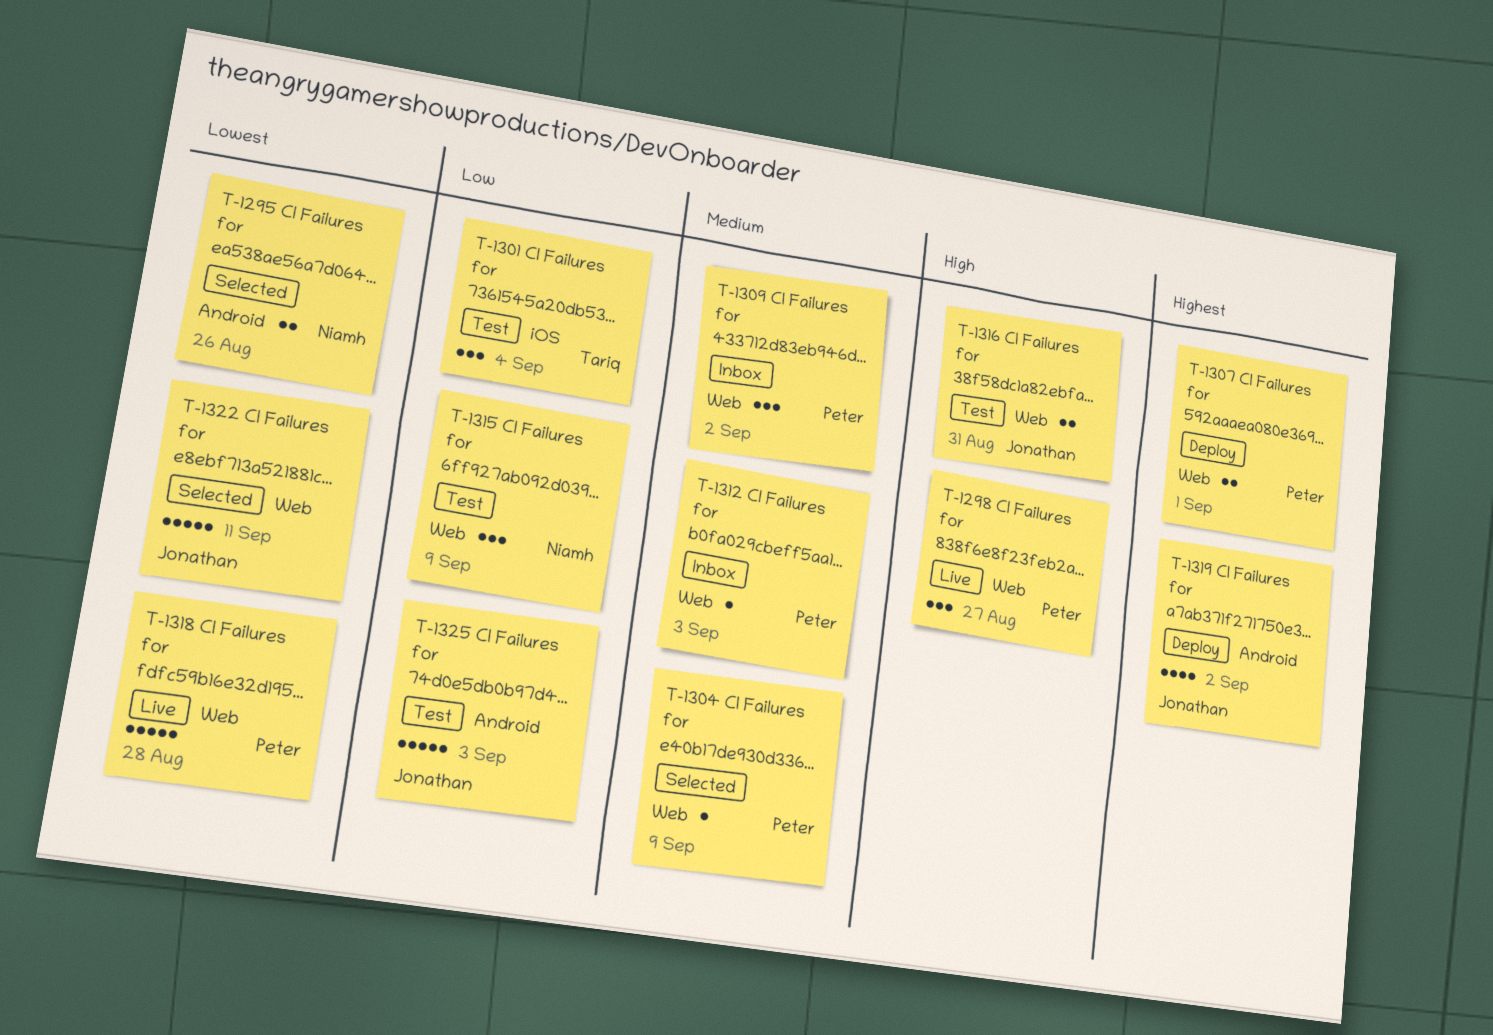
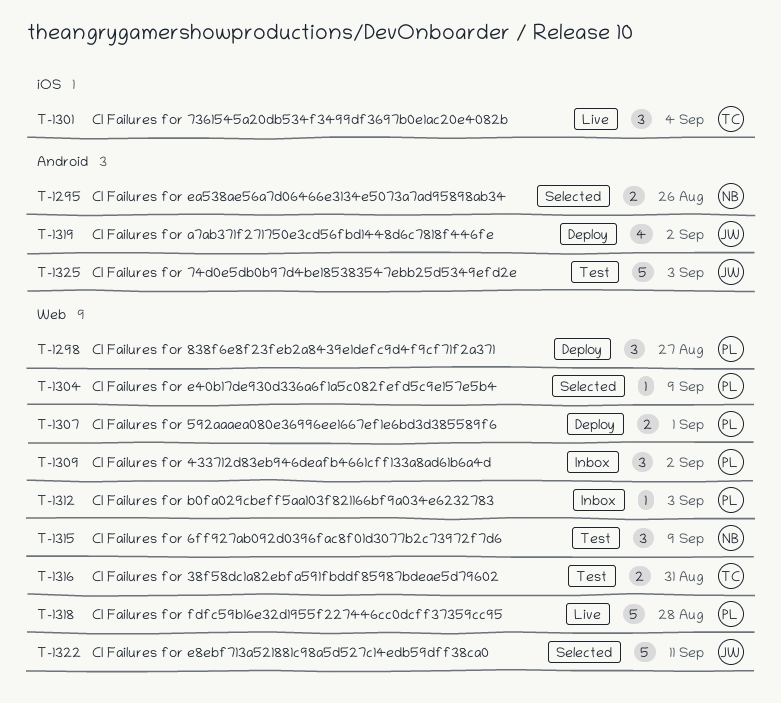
T-1298, status: Live -> Deploy
T-1301, status: Test -> Live
T-1316, owner: Jonathan -> Tariq

